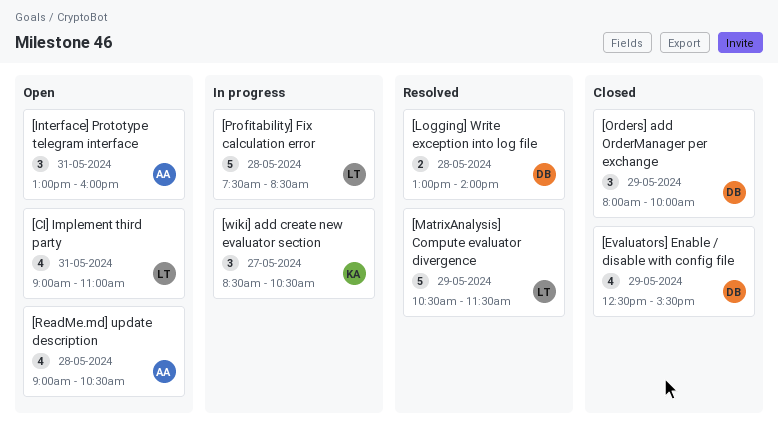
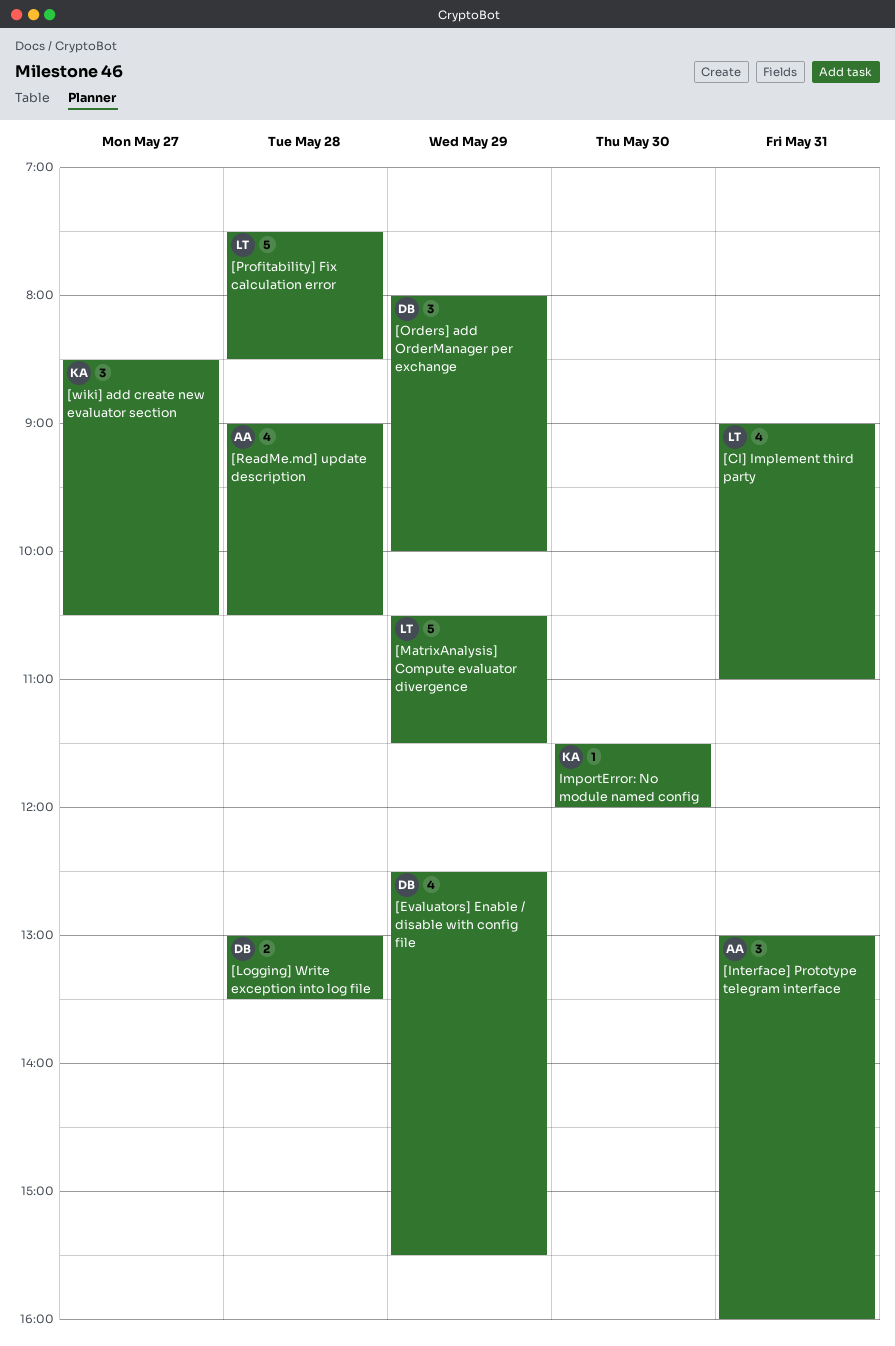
[Logging] Write exception into log file, ends: 14:00 -> 13:30
ImportError: No module named config: none -> present

